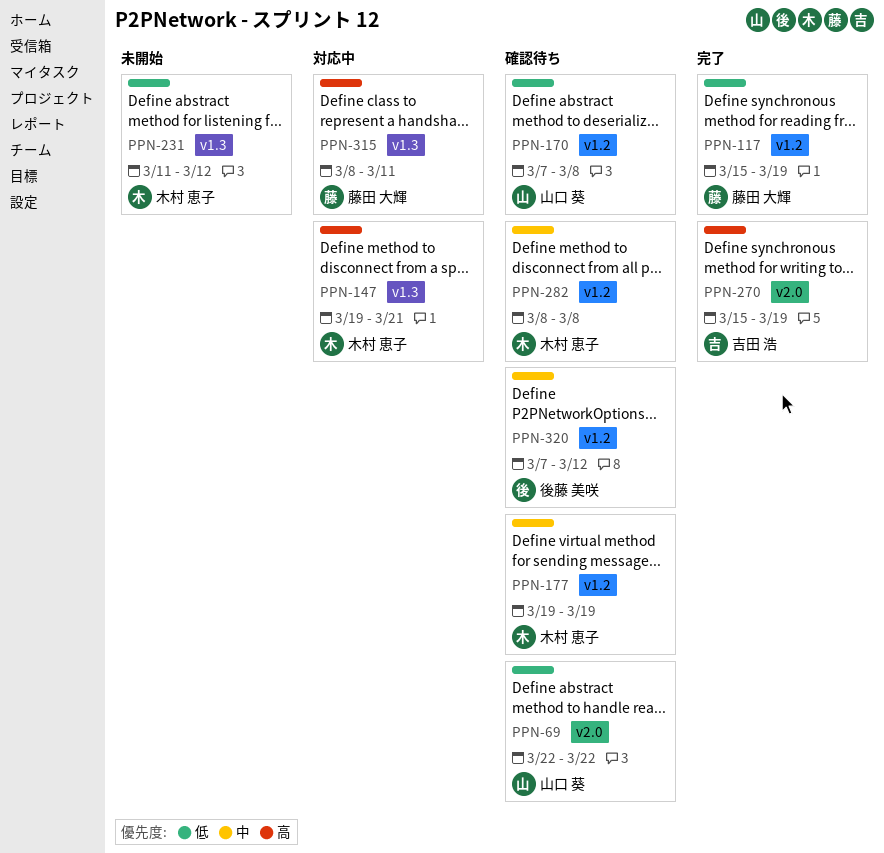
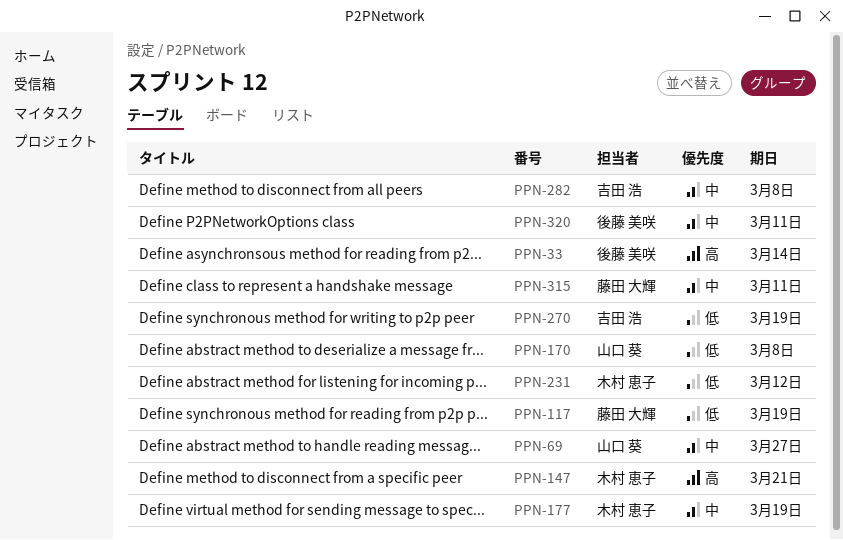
PPN-33: none -> present
PPN-69, priority: 低 -> 中
PPN-69, due: Mar 22 -> Mar 27
PPN-270, priority: 高 -> 低
PPN-282, owner: 木村 恵子 -> 吉田 浩
PPN-315, priority: 高 -> 中
PPN-320, due: Mar 12 -> Mar 11

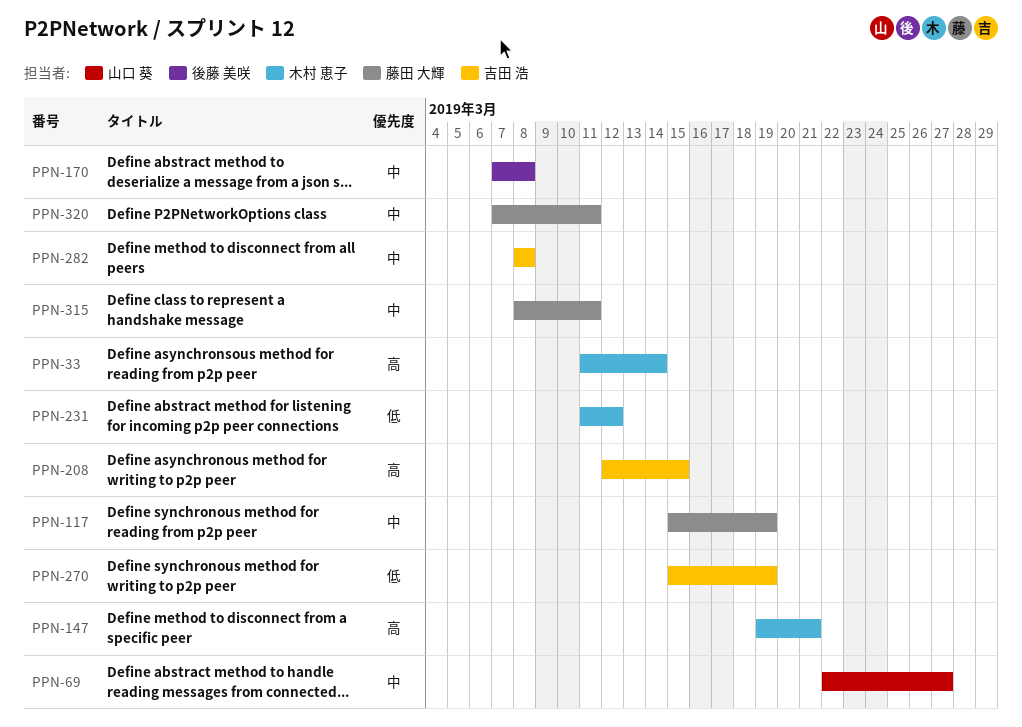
PPN-33, owner: 後藤 美咲 -> 木村 恵子
PPN-117, priority: 低 -> 中
PPN-170, owner: 山口 葵 -> 後藤 美咲
PPN-170, priority: 低 -> 中
PPN-177: present -> none
PPN-208: none -> present
PPN-320, owner: 後藤 美咲 -> 藤田 大輝

